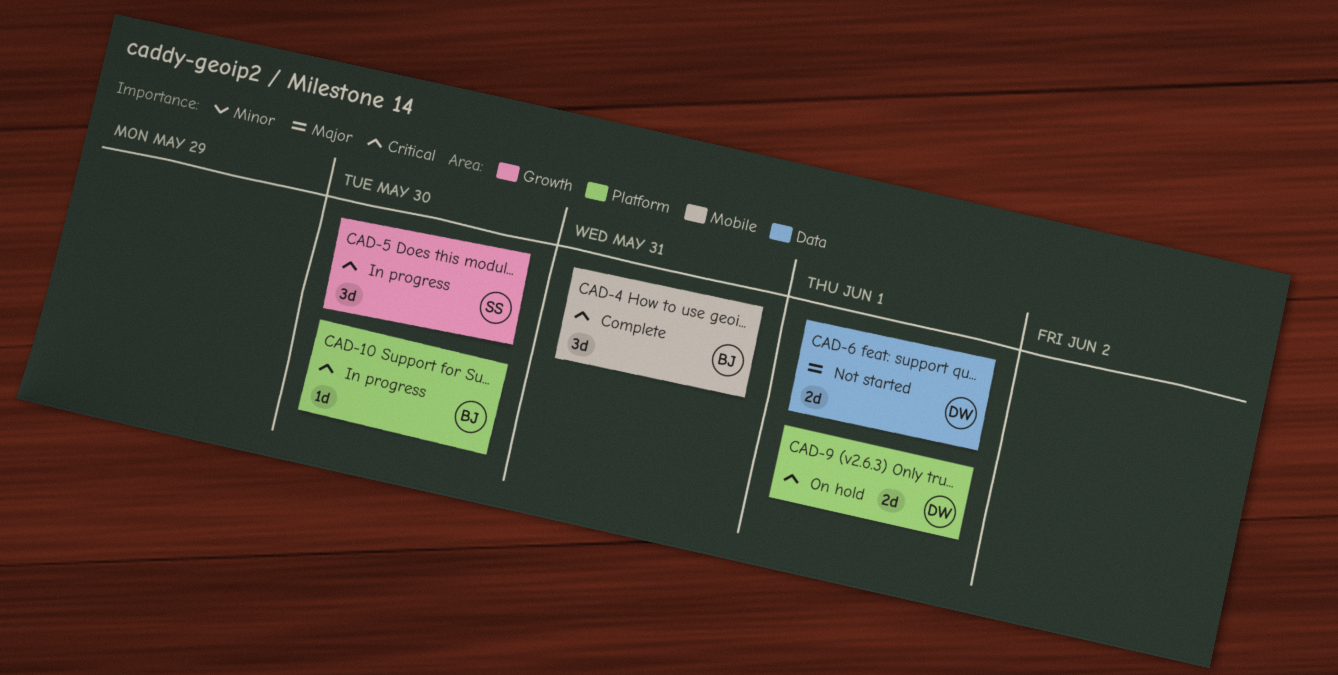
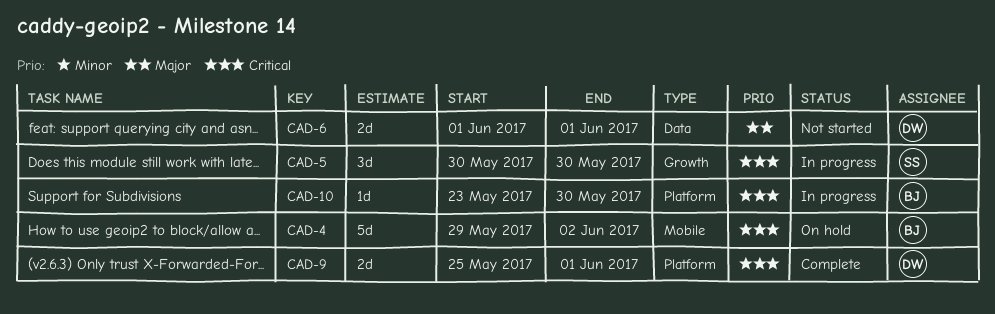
CAD-4, status: Complete -> On hold
CAD-4, estimate: 3d -> 5d
CAD-4, due: May 31 -> Jun 2
CAD-9, status: On hold -> Complete

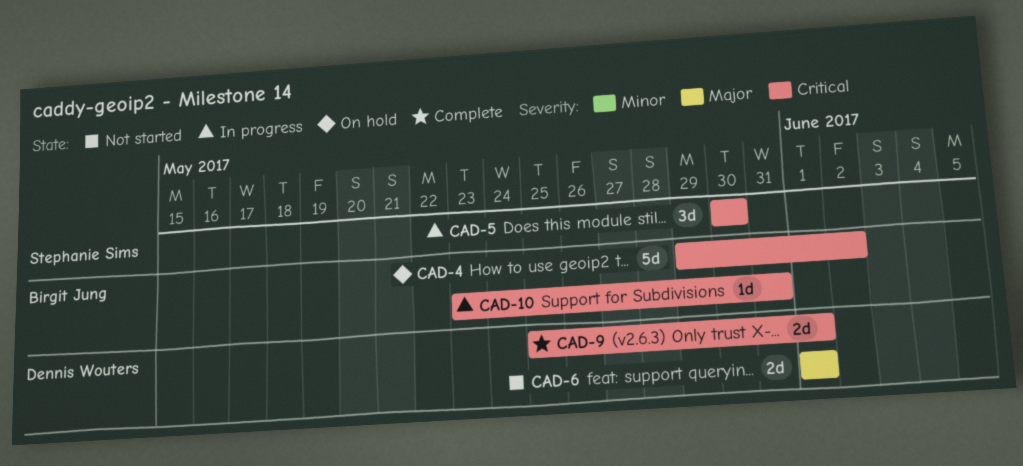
CAD-10, due: May 30 -> May 31

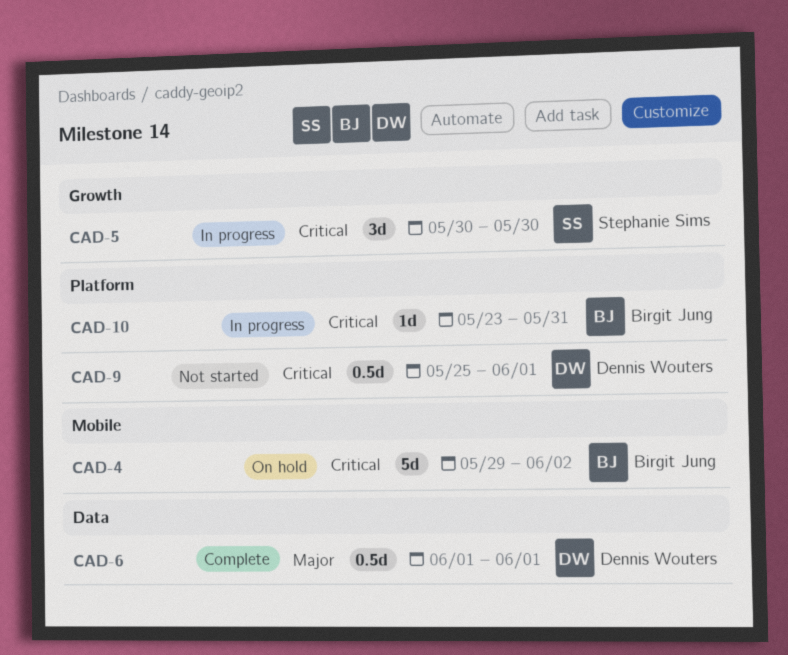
CAD-6, status: Not started -> Complete
CAD-6, estimate: 2d -> 0.5d
CAD-9, status: Complete -> Not started
CAD-9, estimate: 2d -> 0.5d

